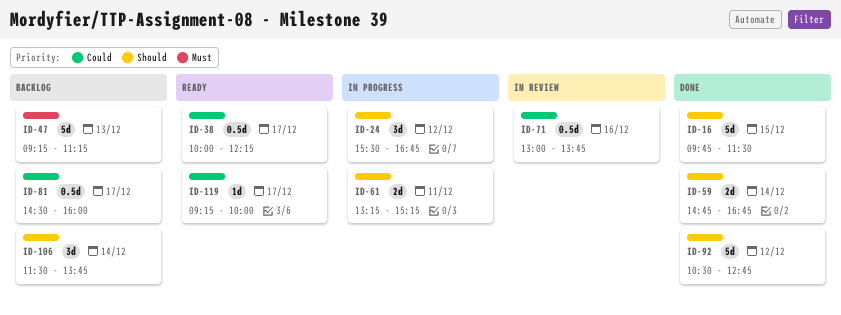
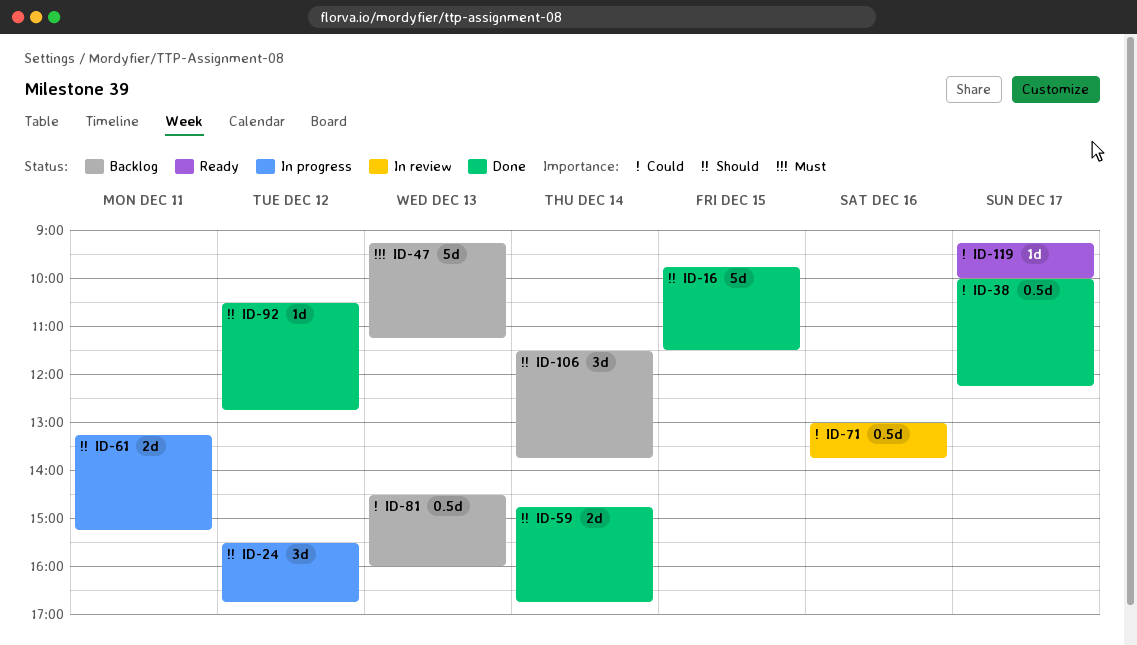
ID-38, status: Ready -> Done
ID-81, day: Dec 17 -> Dec 13
ID-92, estimate: 5d -> 1d

